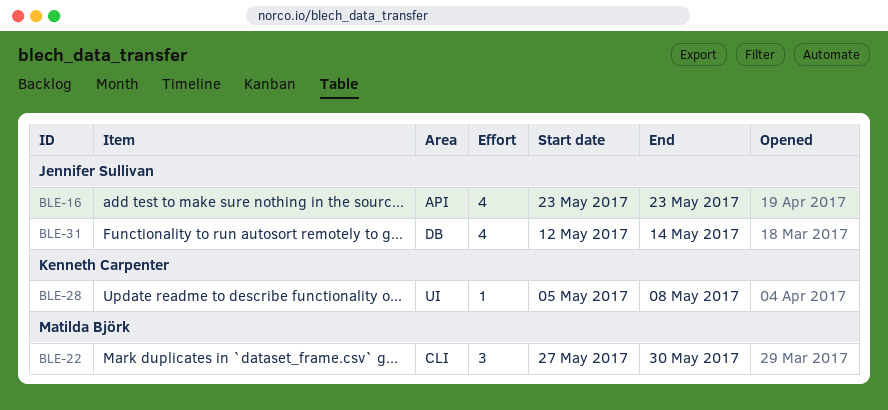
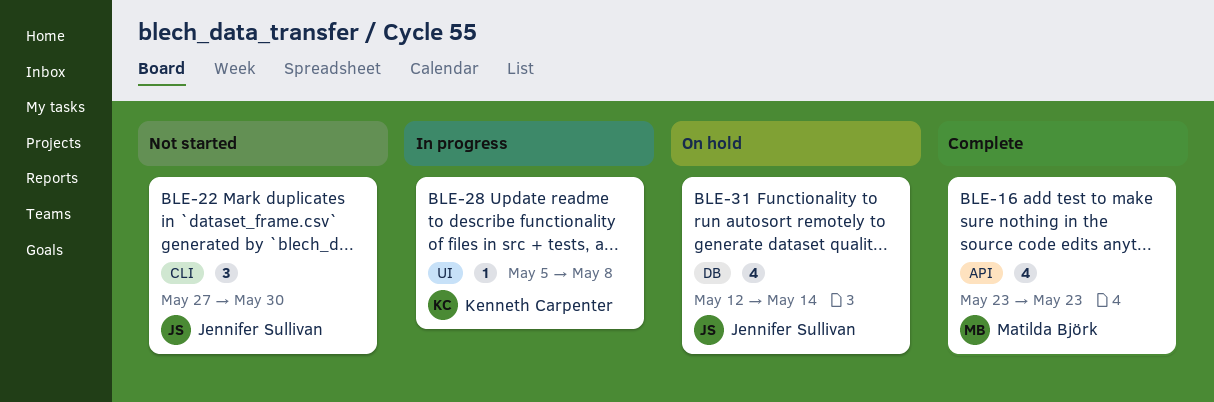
BLE-16, owner: Jennifer Sullivan -> Matilda Björk
BLE-22, owner: Matilda Björk -> Jennifer Sullivan

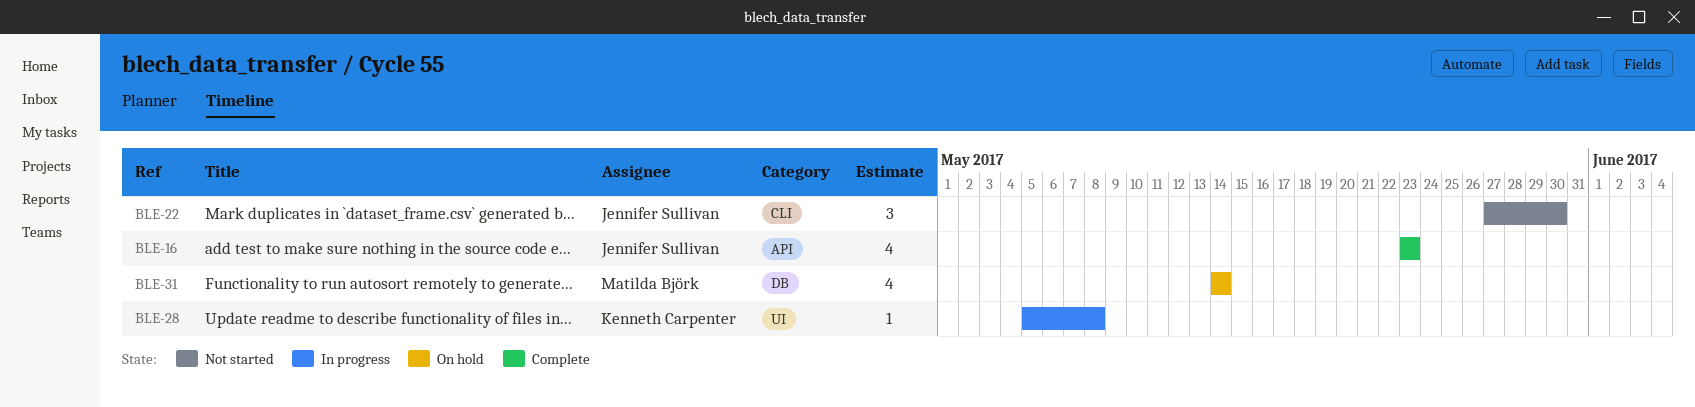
BLE-16, owner: Matilda Björk -> Jennifer Sullivan
BLE-31, owner: Jennifer Sullivan -> Matilda Björk
BLE-31, start: May 12 -> May 14

